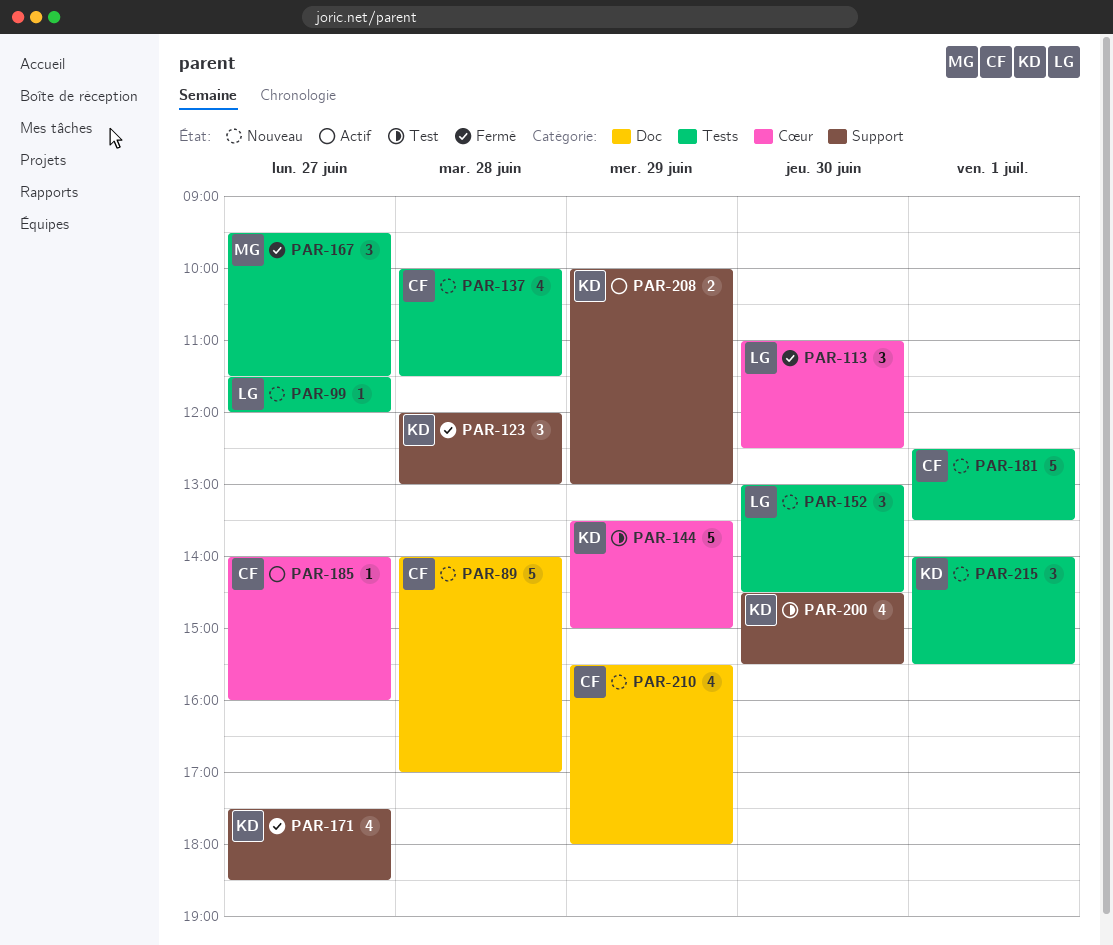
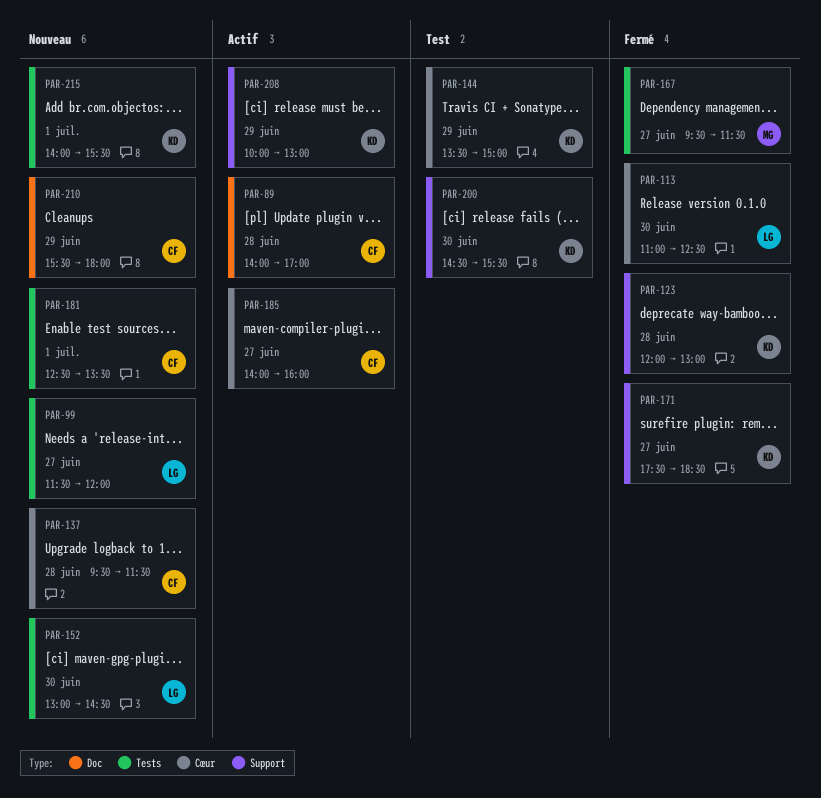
PAR-89, status: Nouveau -> Actif
PAR-137, label: Tests -> Cœur
PAR-137, begins: 10:00 -> 09:30

